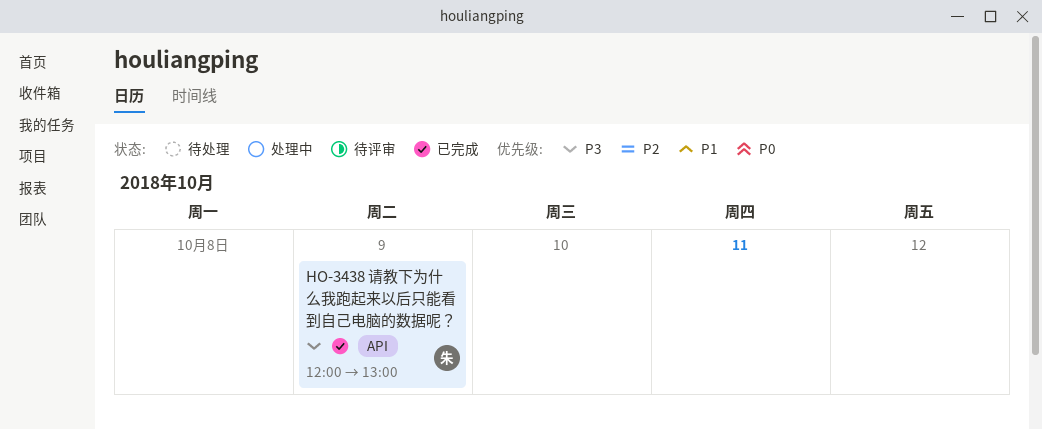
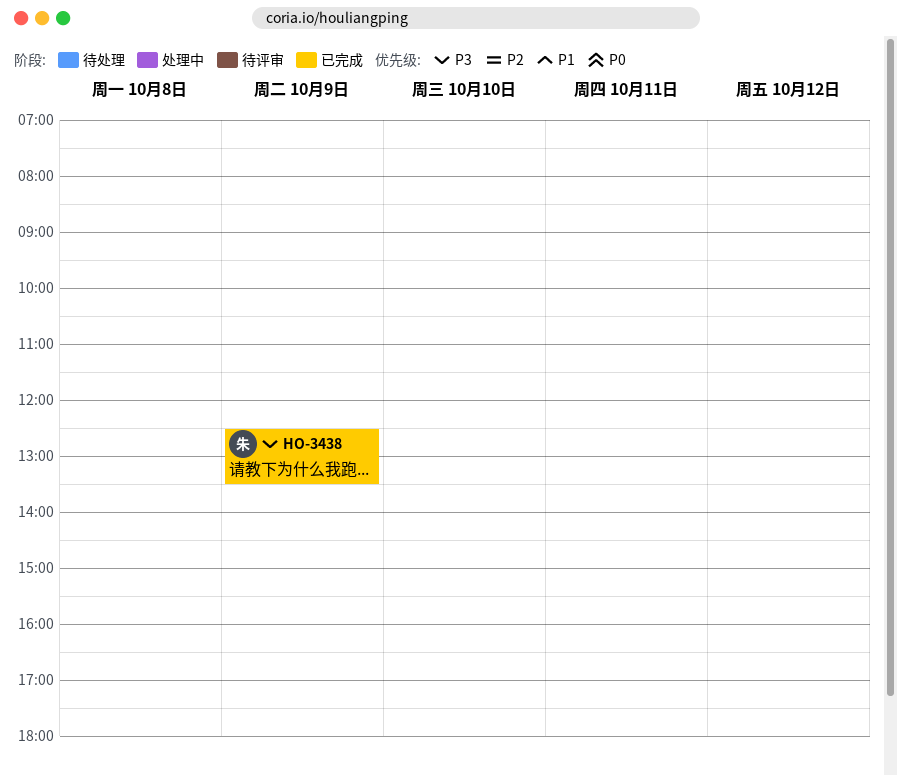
HO-3438, begins: 12:00 -> 12:30
HO-3438, ends: 13:00 -> 13:30

